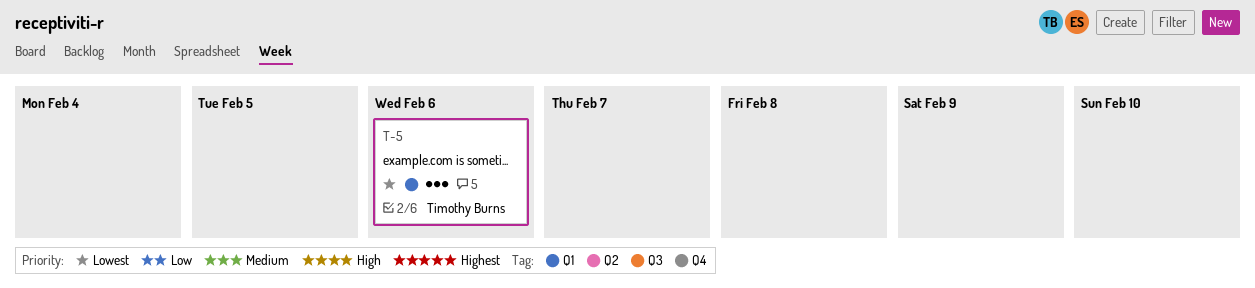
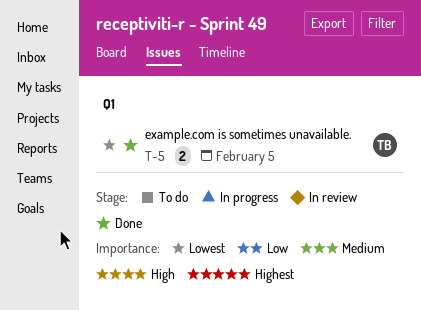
T-5, estimate: 3 -> 2
T-5, due: Feb 6 -> Feb 5

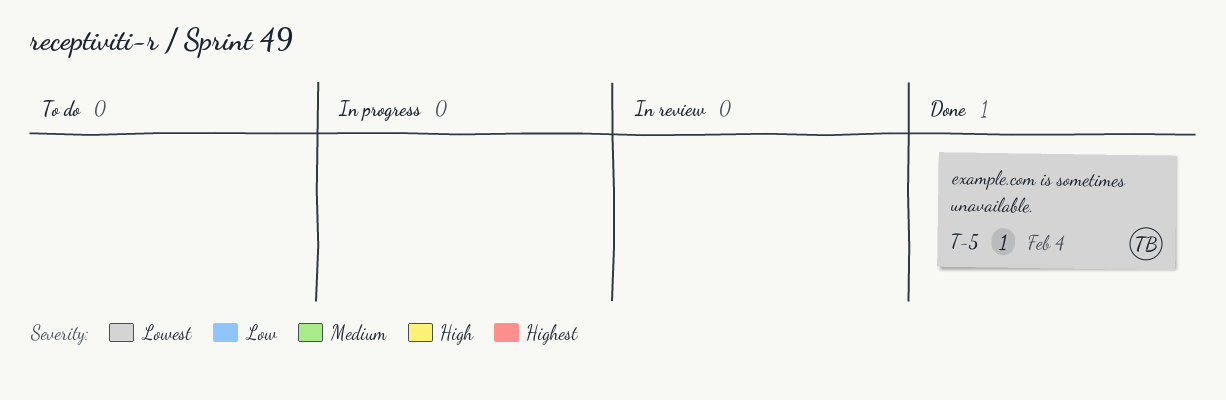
T-5, estimate: 2 -> 1
T-5, due: Feb 5 -> Feb 4

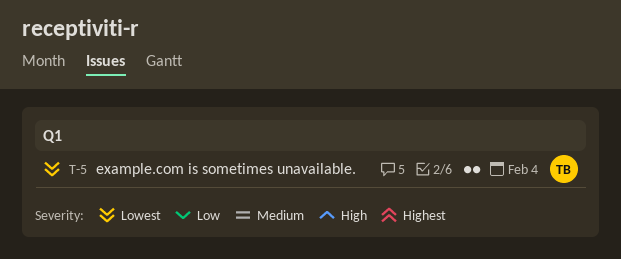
T-5, estimate: 1 -> 2

